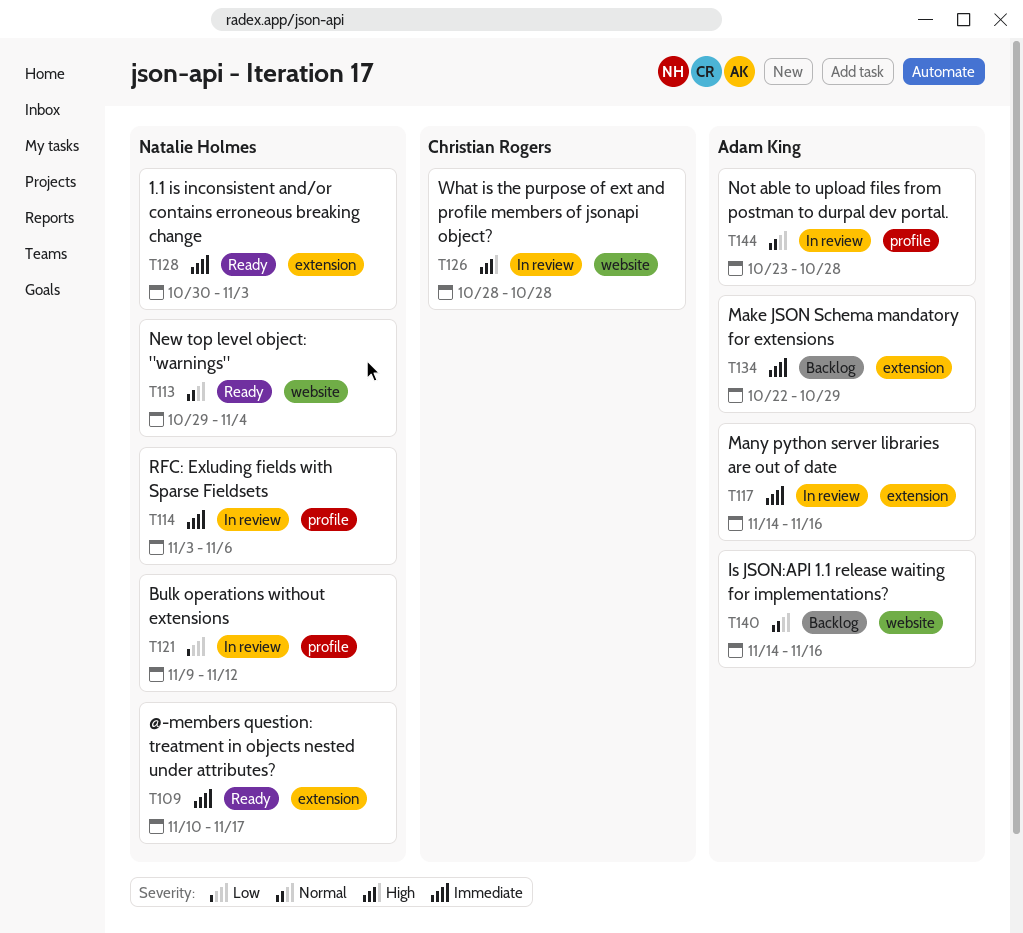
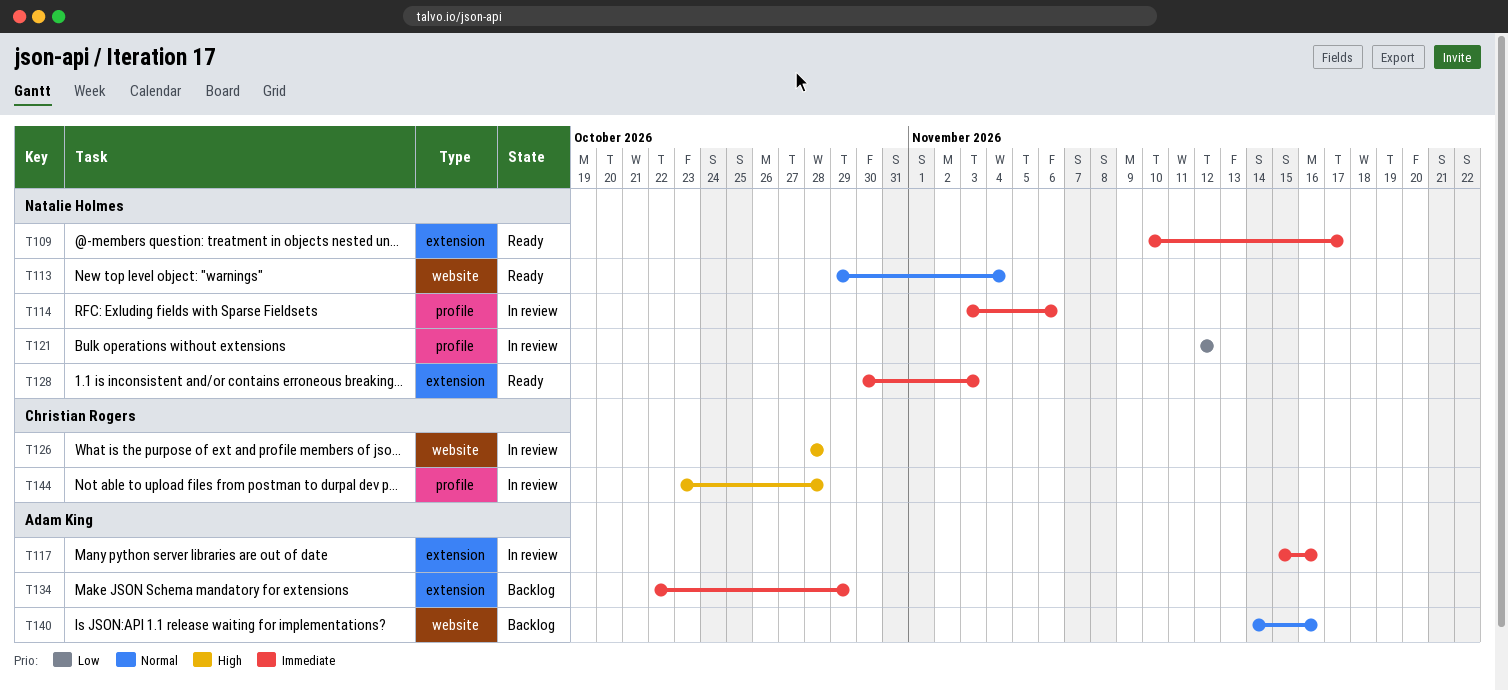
T117, start: Nov 14 -> Nov 15
T121, start: Nov 9 -> Nov 12
T144, owner: Adam King -> Christian Rogers
T144, priority: Normal -> High

